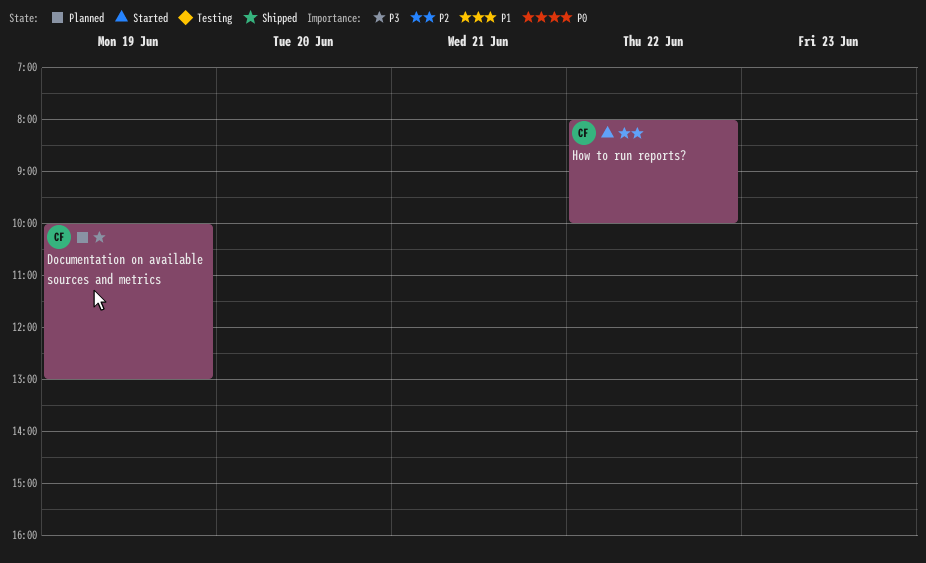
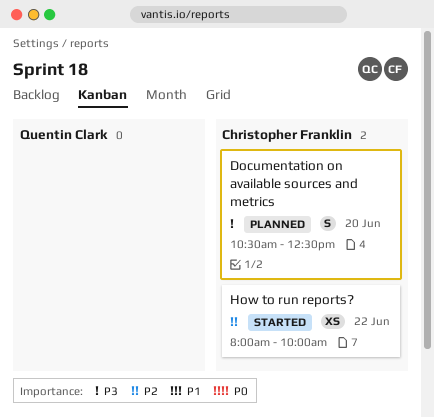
Documentation on available sources and metrics, day: Jun 19 -> Jun 20
Documentation on available sources and metrics, begins: 10:00 -> 10:30
Documentation on available sources and metrics, ends: 13:00 -> 12:30

